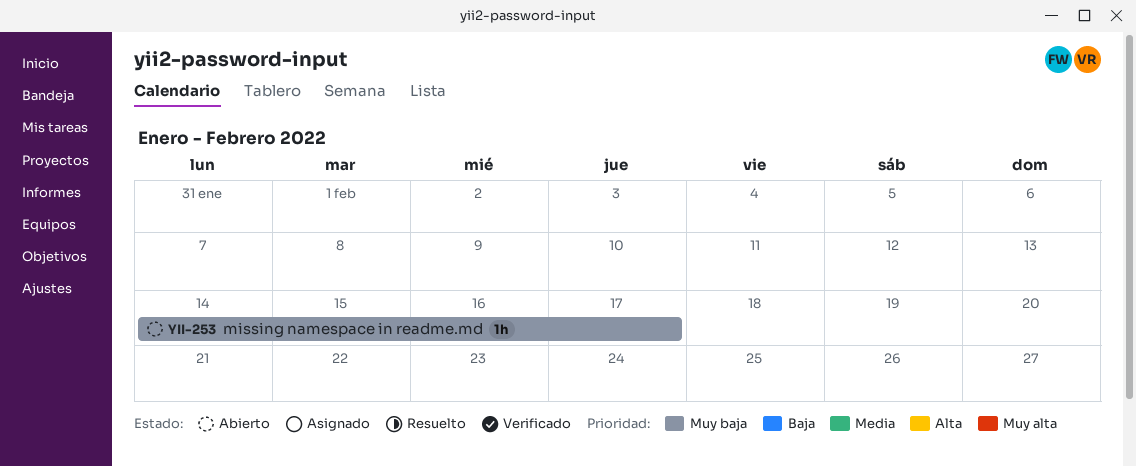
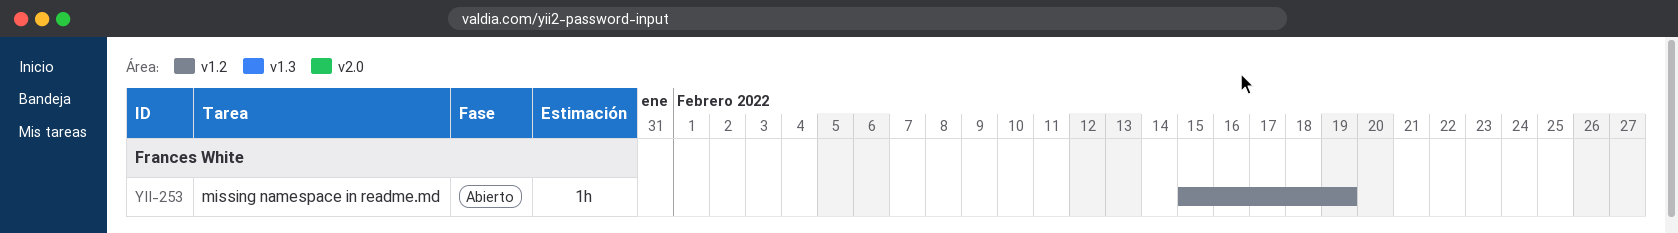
YII-253, start: Feb 14 -> Feb 15
YII-253, due: Feb 17 -> Feb 19

